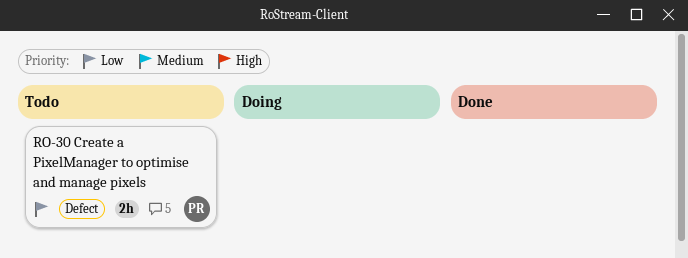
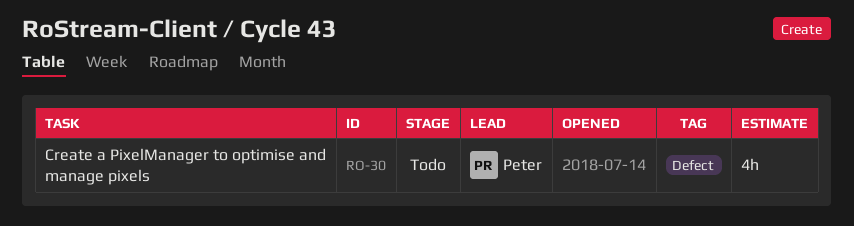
RO-30, estimate: 2h -> 4h

